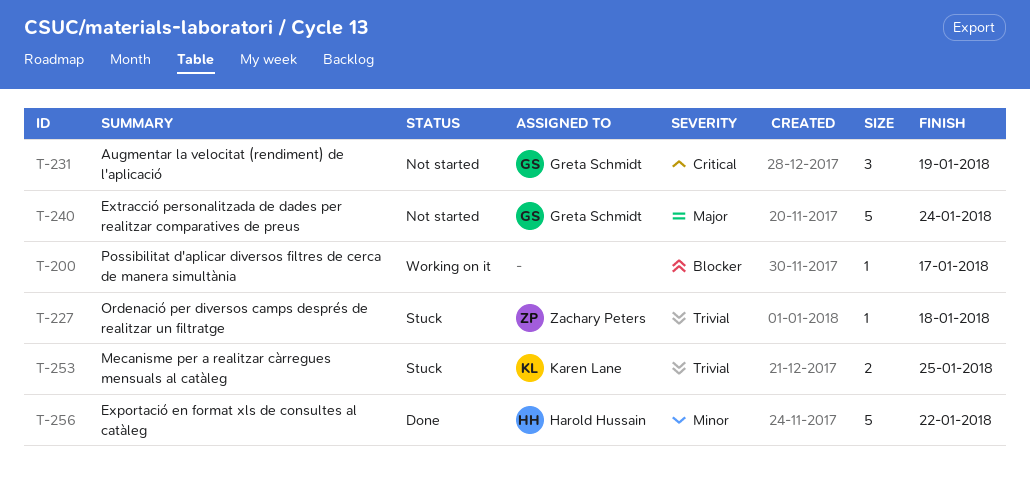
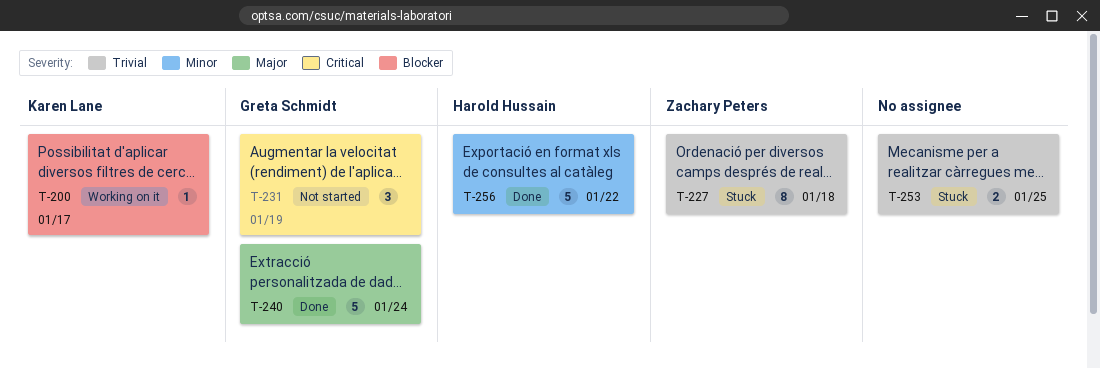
T-200, owner: none -> Karen Lane
T-227, estimate: 1 -> 8
T-240, status: Not started -> Done
T-253, owner: Karen Lane -> none

